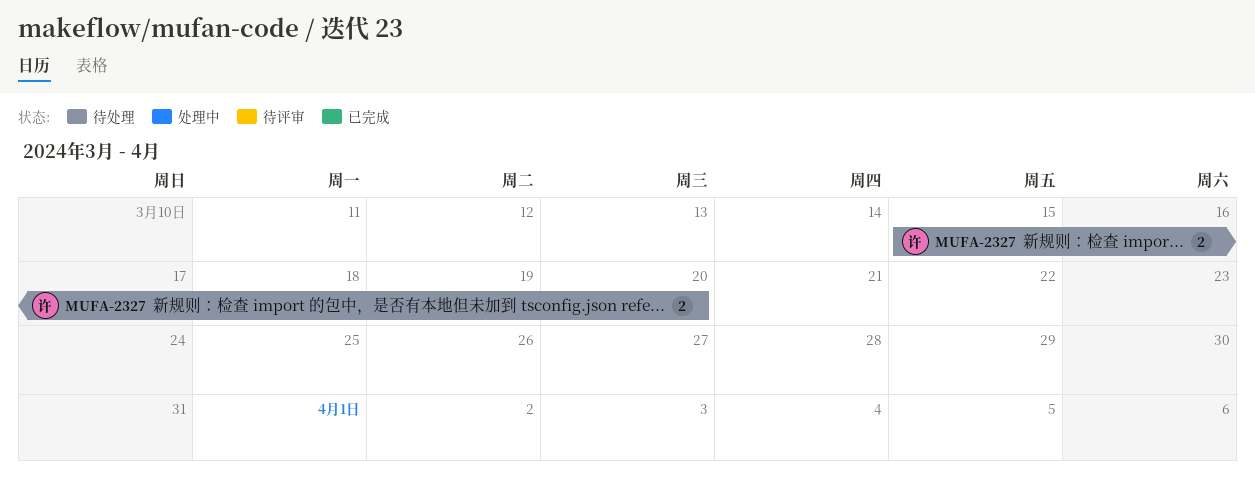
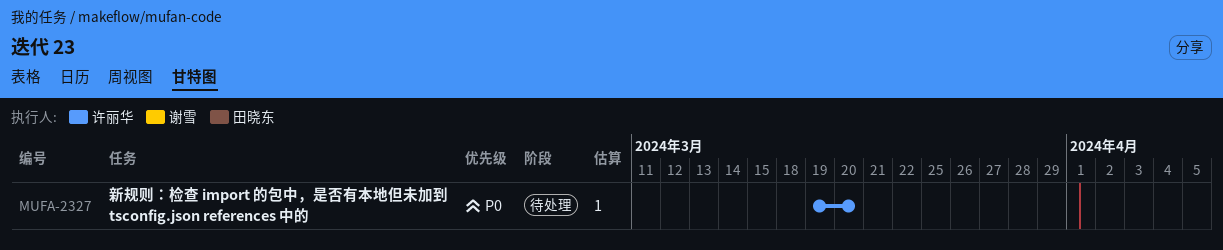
MUFA-2327, estimate: 2 -> 1
MUFA-2327, start: Mar 15 -> Mar 19

